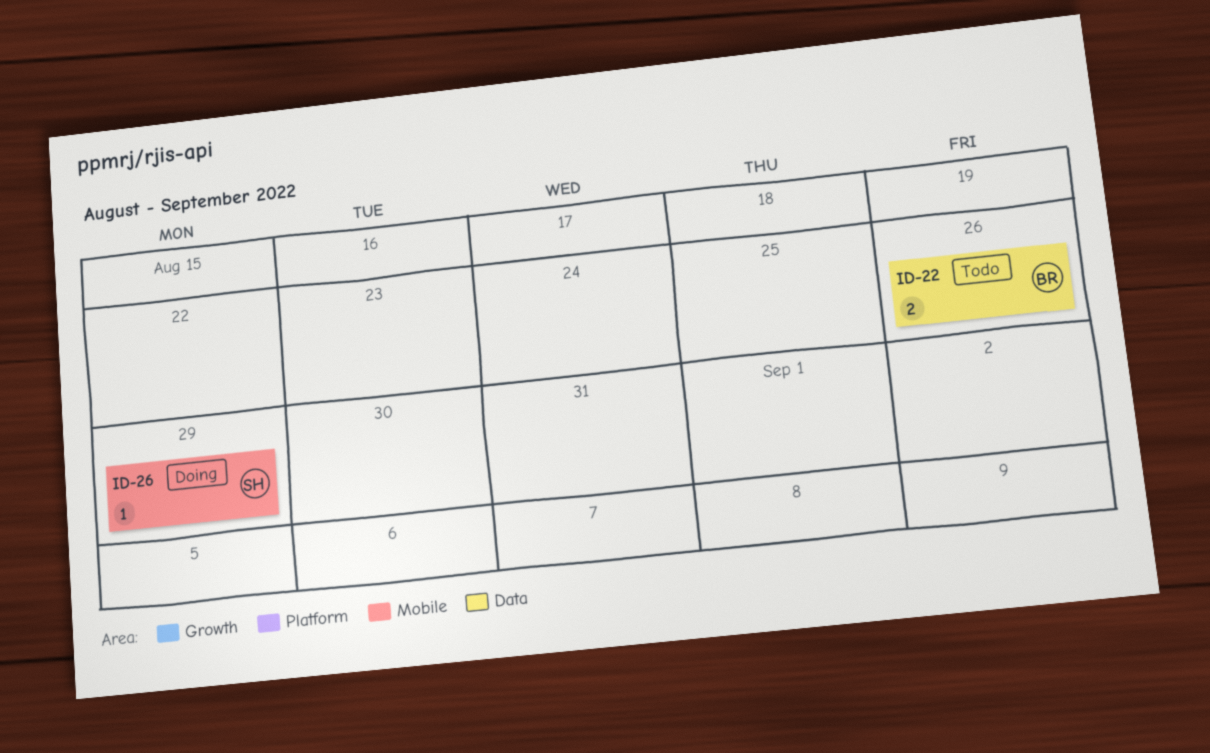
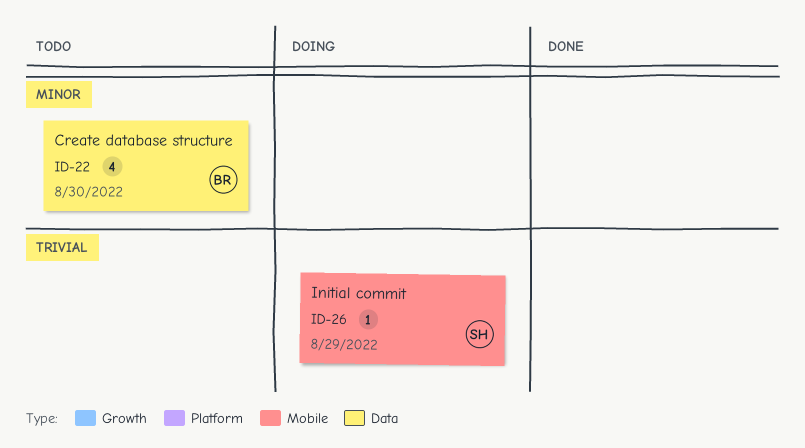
ID-22, estimate: 2 -> 4
ID-22, due: Aug 26 -> Aug 30

